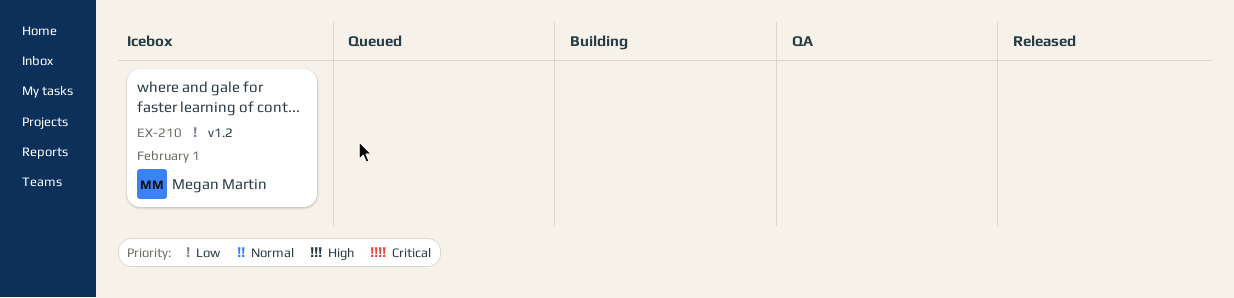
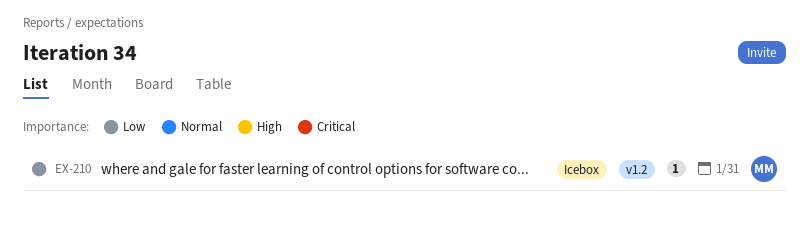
EX-210, due: Feb 1 -> Jan 31

